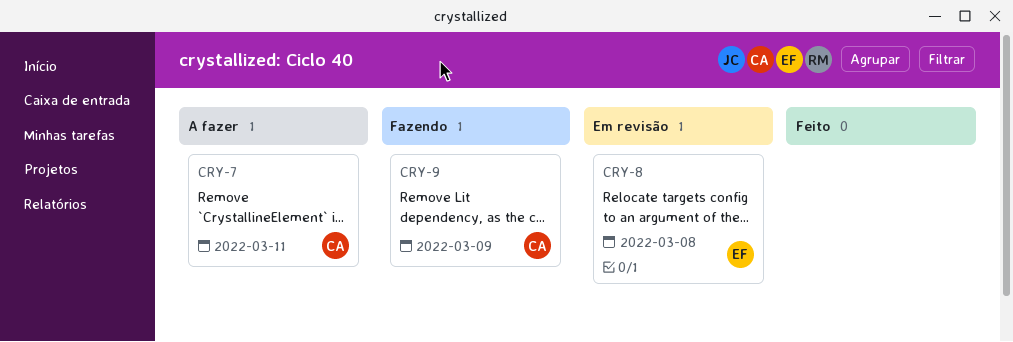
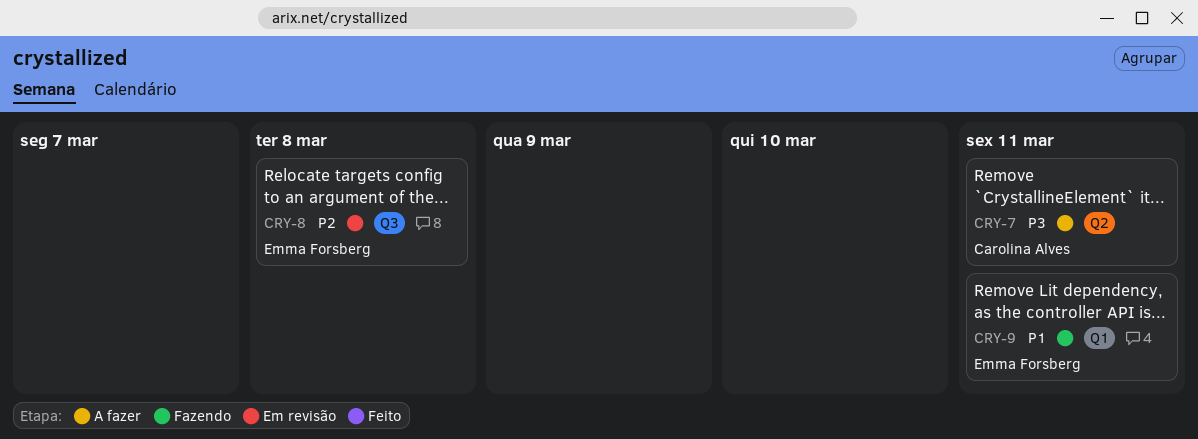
CRY-9, owner: Carolina Alves -> Emma Forsberg
CRY-9, due: Mar 9 -> Mar 11

